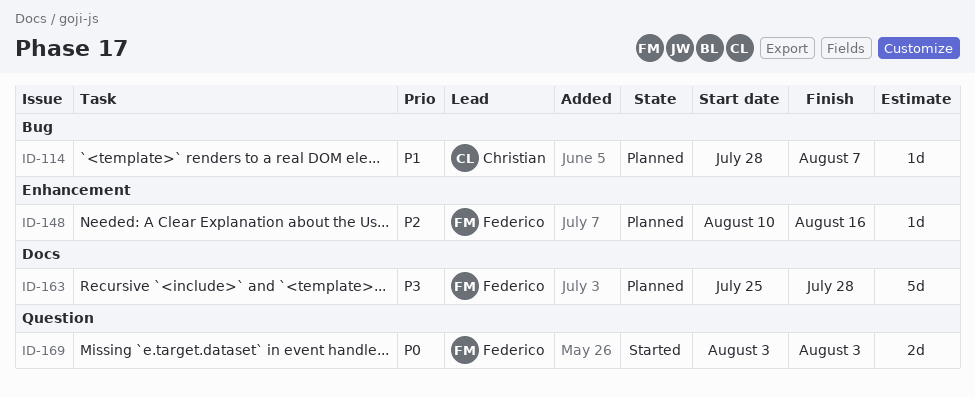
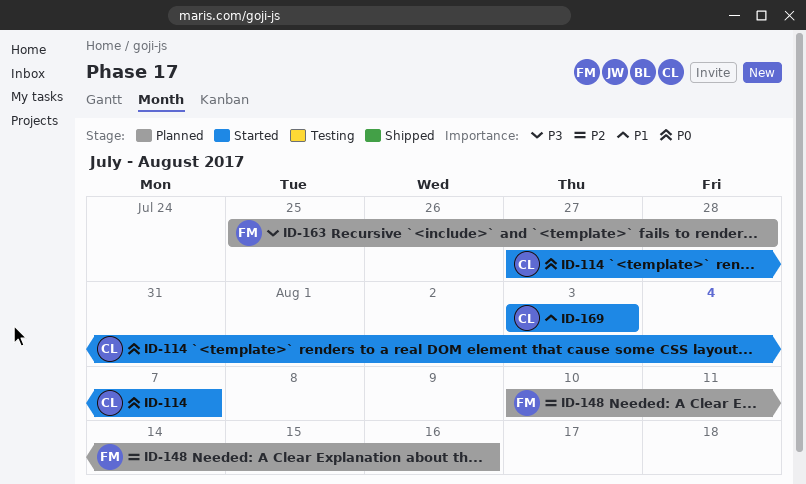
ID-114, status: Planned -> Started
ID-114, priority: P1 -> P0
ID-114, start: Jul 28 -> Jul 27
ID-169, owner: Federico -> Christian
ID-169, priority: P0 -> P1

